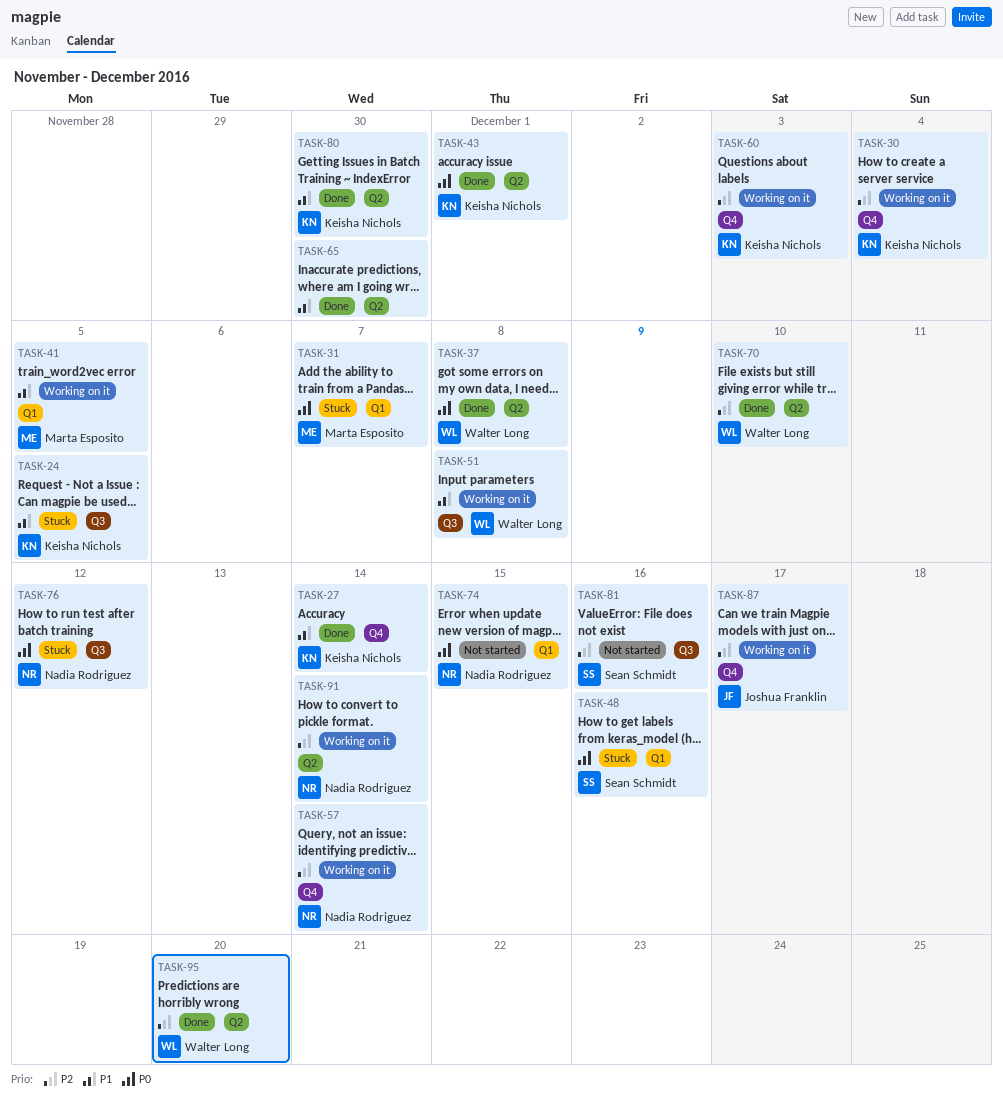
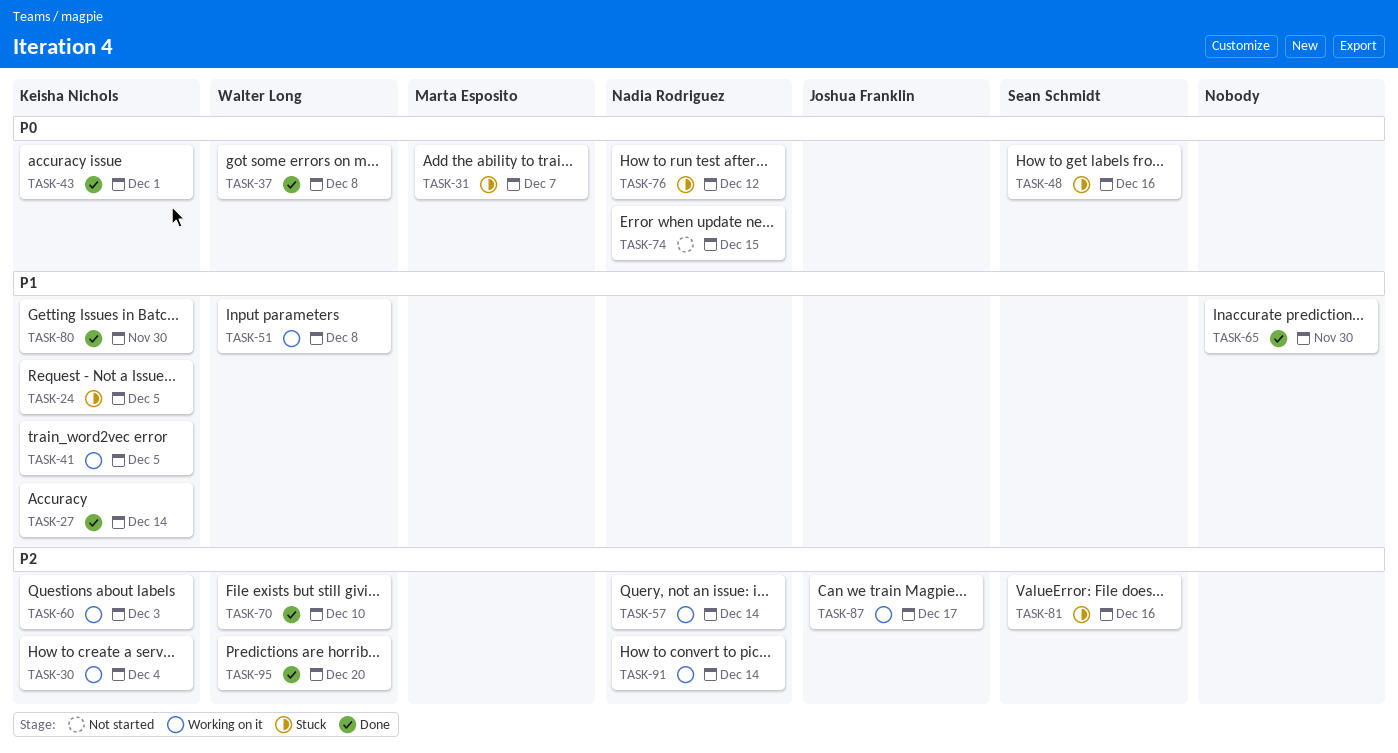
TASK-41, owner: Marta Esposito -> Keisha Nichols
TASK-81, status: Not started -> Stuck

